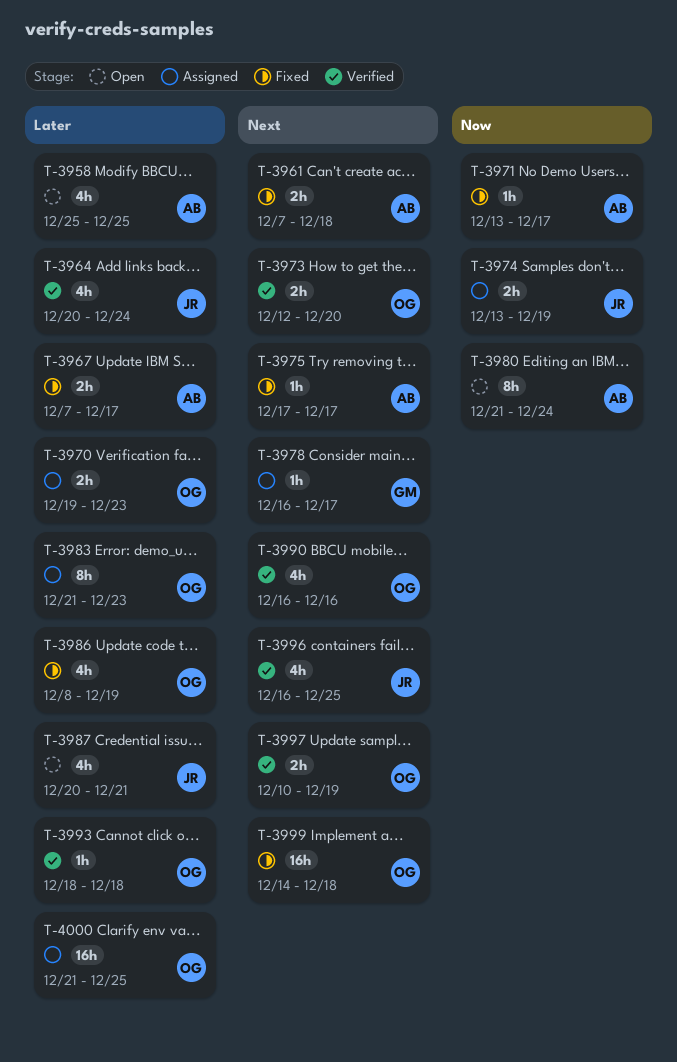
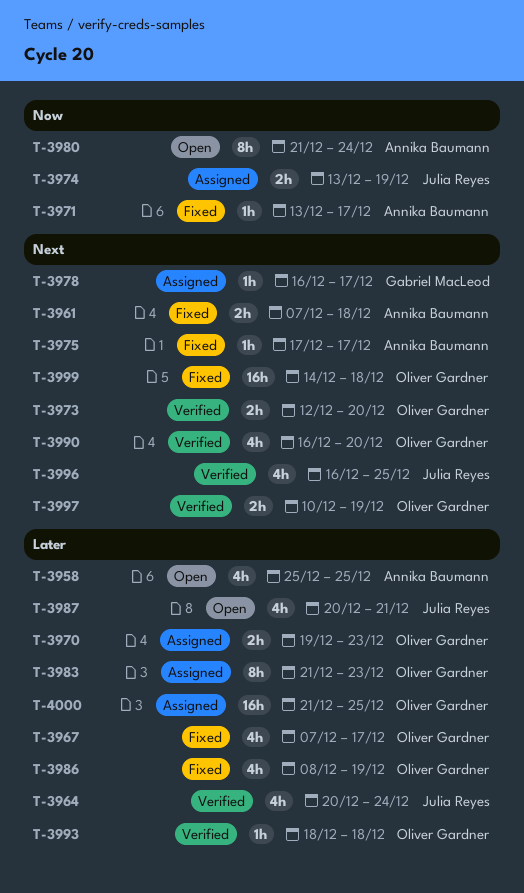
T-3967, owner: Annika Baumann -> Oliver Gardner
T-3967, estimate: 2h -> 4h
T-3990, due: Dec 16 -> Dec 20

